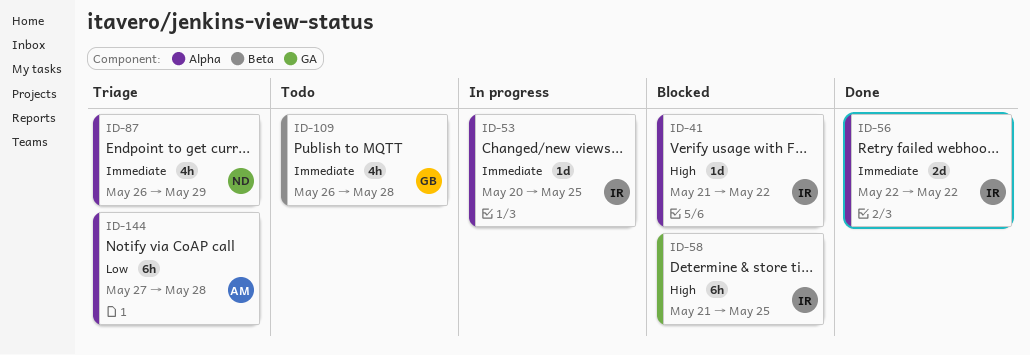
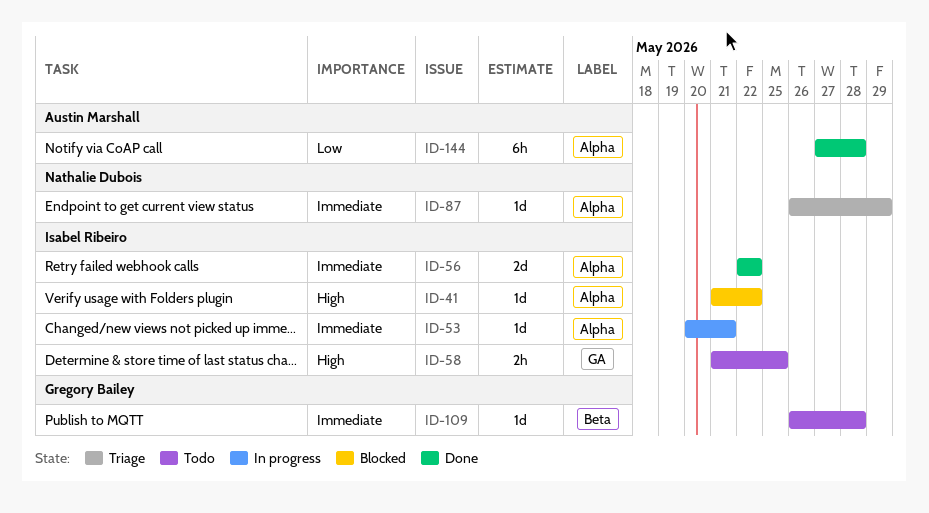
ID-53, due: May 25 -> May 21
ID-58, status: Blocked -> Todo
ID-58, estimate: 6h -> 2h
ID-87, estimate: 4h -> 1d
ID-109, estimate: 4h -> 1d
ID-144, status: Triage -> Done

